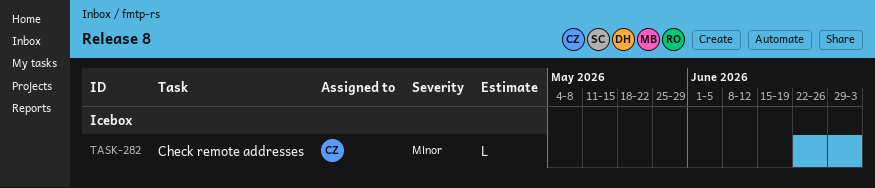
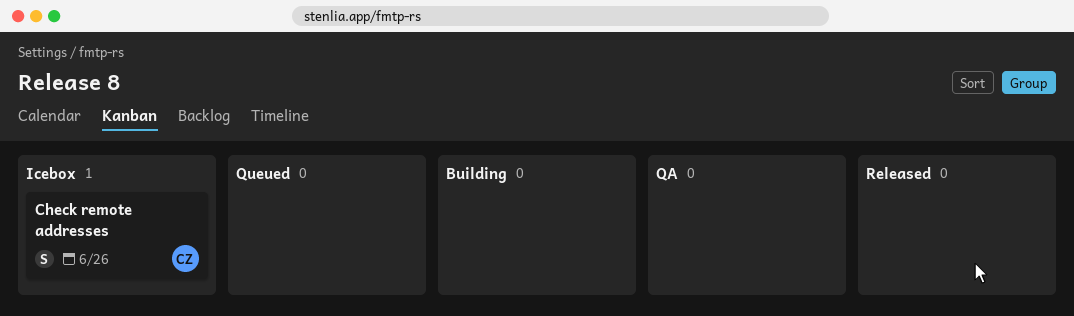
Check remote addresses, estimate: L -> S
Check remote addresses, due: Jul 3 -> Jun 26

